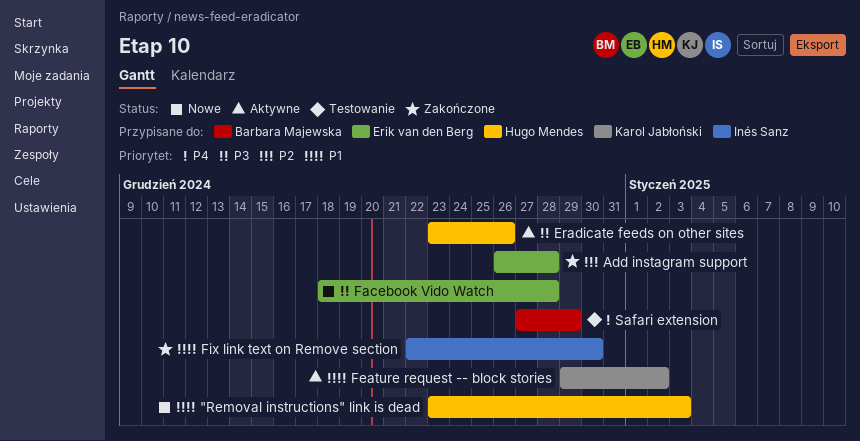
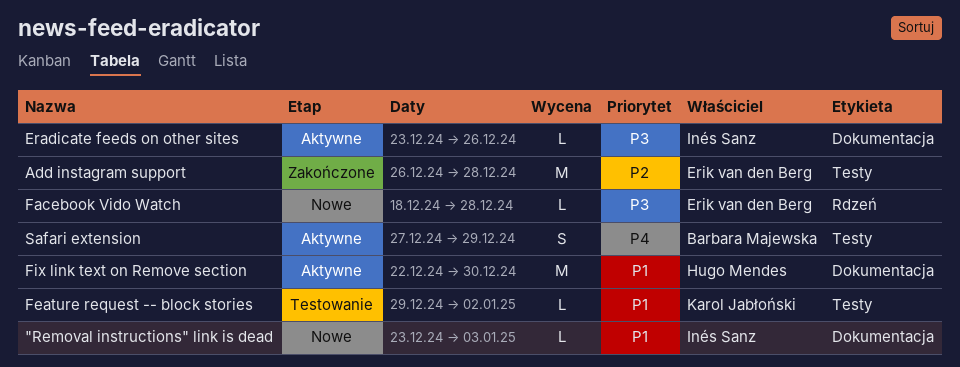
"Removal instructions" link is dead, owner: Hugo Mendes -> Inés Sanz
Eradicate feeds on other sites, owner: Hugo Mendes -> Inés Sanz
Feature request -- block stories, status: Aktywne -> Testowanie
Fix link text on Remove section, status: Zakończone -> Aktywne
Fix link text on Remove section, owner: Inés Sanz -> Hugo Mendes
Safari extension, status: Testowanie -> Aktywne

